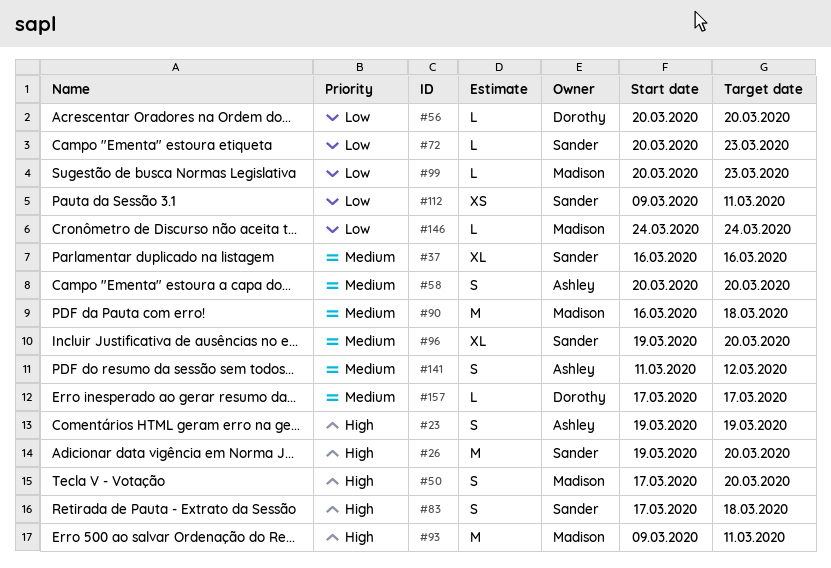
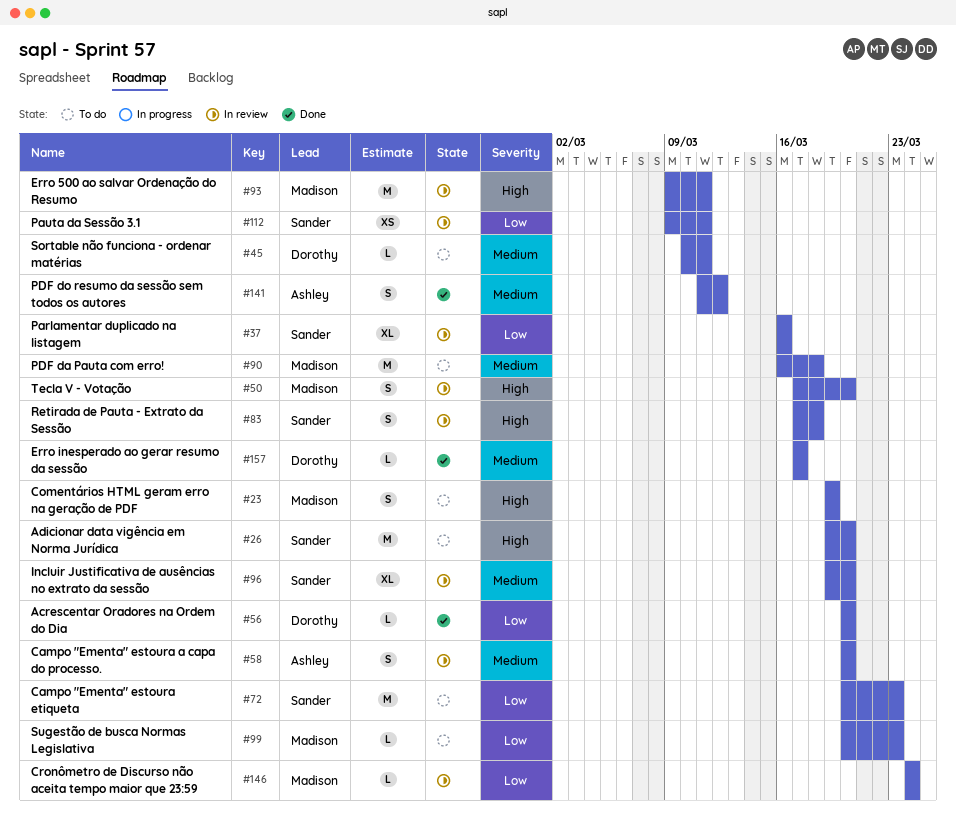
#23, owner: Ashley -> Madison
#37, priority: Medium -> Low
#45: none -> present
#72, estimate: L -> M

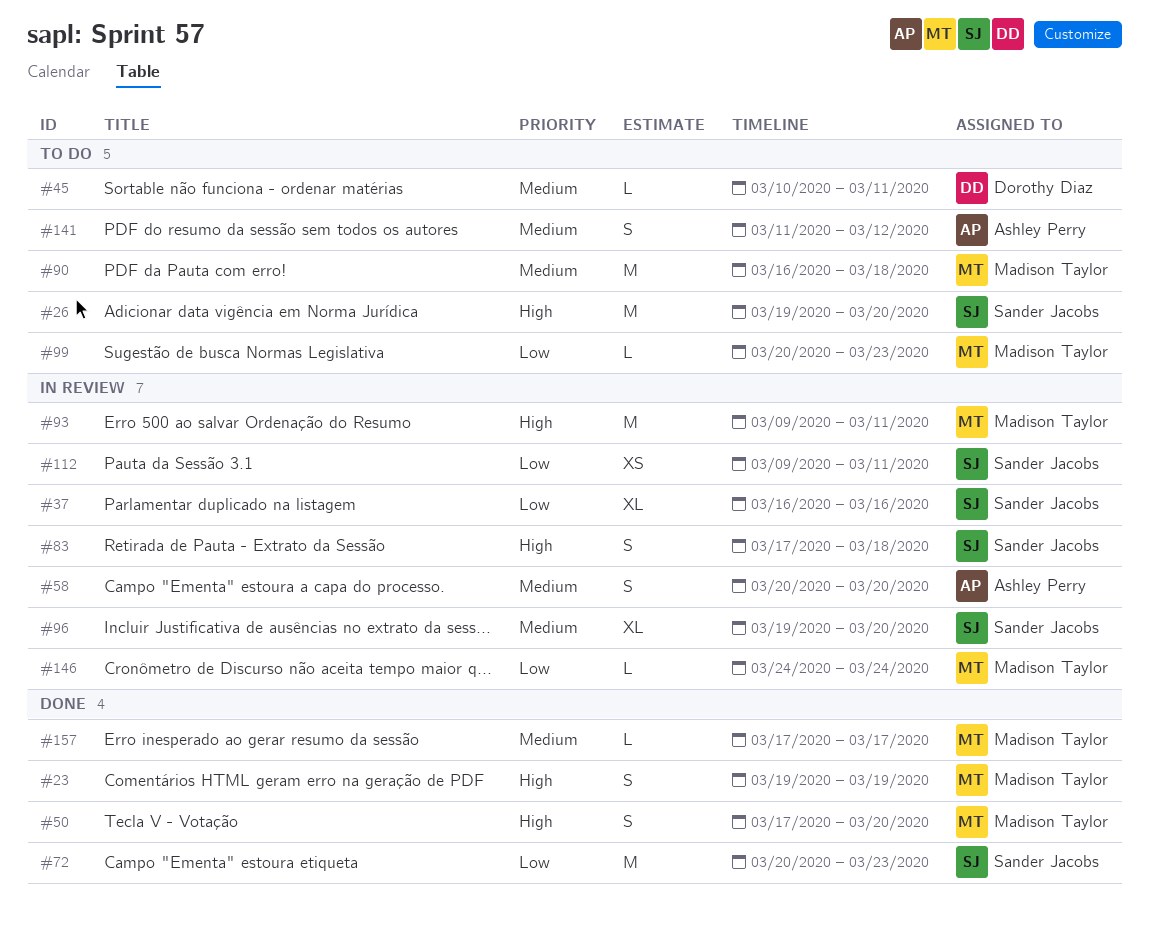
#23, status: To do -> Done
#50, status: In review -> Done
#56: present -> none
#72, status: To do -> Done
#141, status: Done -> To do
#157, owner: Dorothy Diaz -> Madison Taylor

